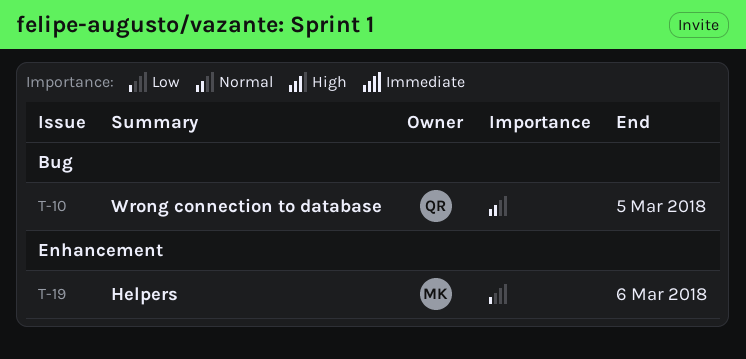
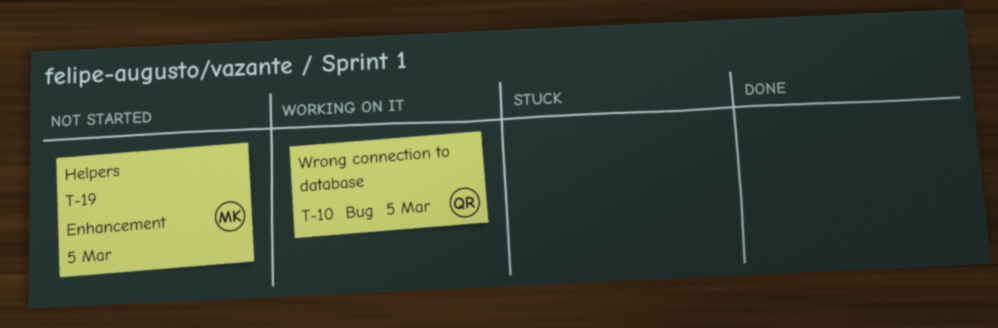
T-19, due: Mar 6 -> Mar 5

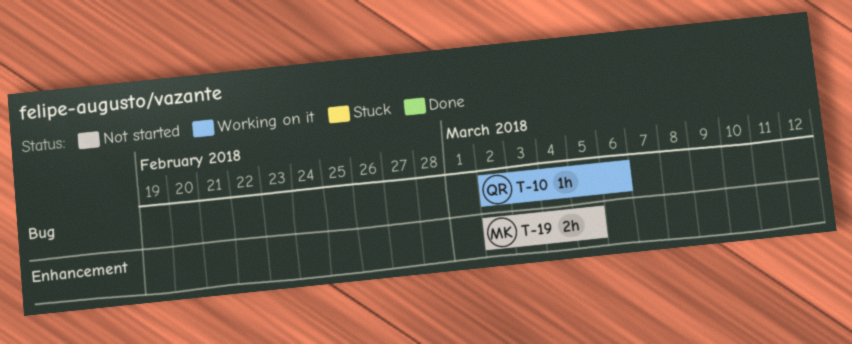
T-10, due: Mar 5 -> Mar 6

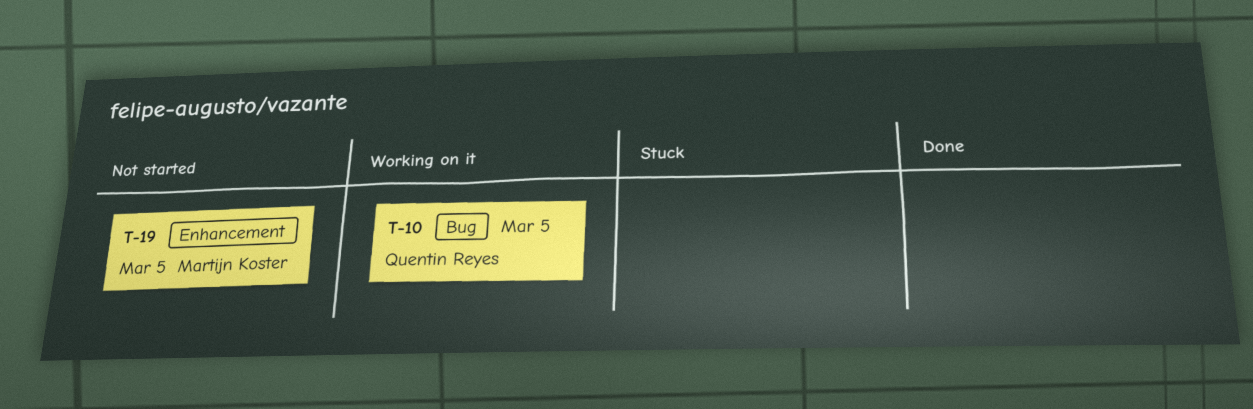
T-10, due: Mar 6 -> Mar 5

